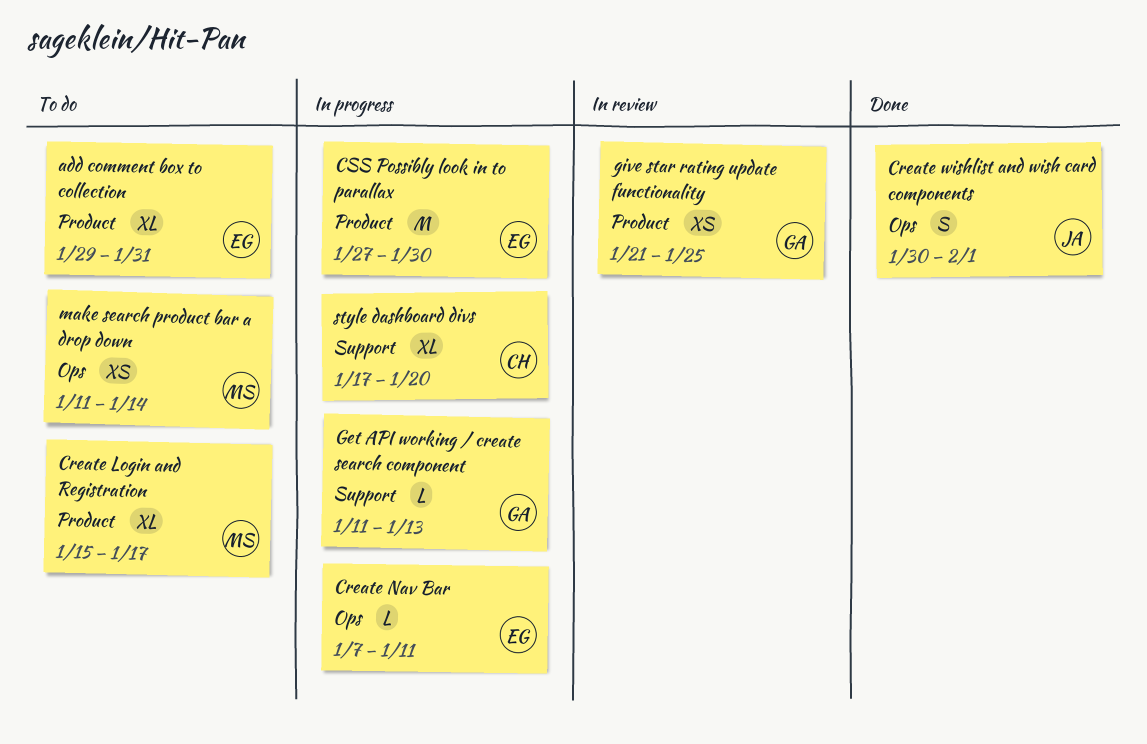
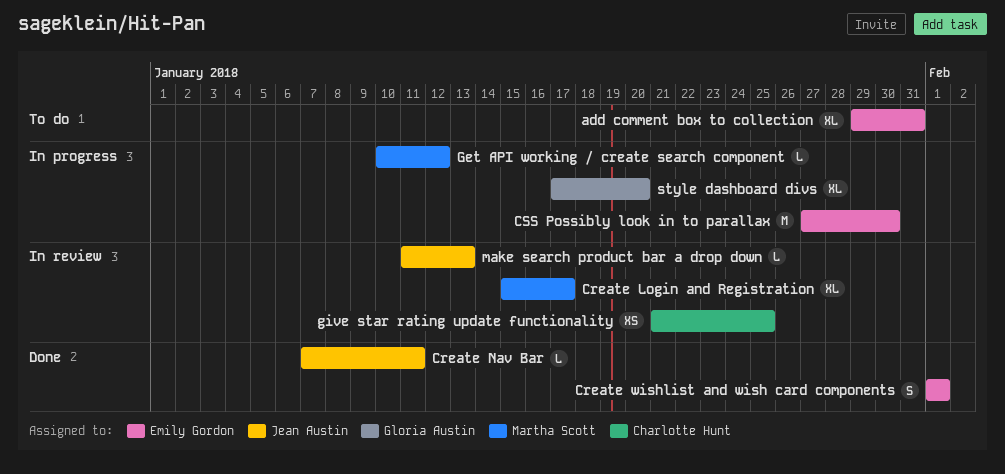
Create Login and Registration, status: To do -> In review
Create Nav Bar, status: In progress -> Done
Create Nav Bar, owner: Emily Gordon -> Jean Austin
Create wishlist and wish card components, owner: Jean Austin -> Emily Gordon
Create wishlist and wish card components, start: Jan 30 -> Feb 1
Get API working / create search component, owner: Gloria Austin -> Martha Scott
Get API working / create search component, start: Jan 11 -> Jan 10
Get API working / create search component, due: Jan 13 -> Jan 12
give star rating update functionality, owner: Gloria Austin -> Charlotte Hunt
make search product bar a drop down, status: To do -> In review
make search product bar a drop down, owner: Martha Scott -> Jean Austin
make search product bar a drop down, estimate: XS -> L
make search product bar a drop down, due: Jan 14 -> Jan 13
style dashboard divs, owner: Charlotte Hunt -> Gloria Austin

